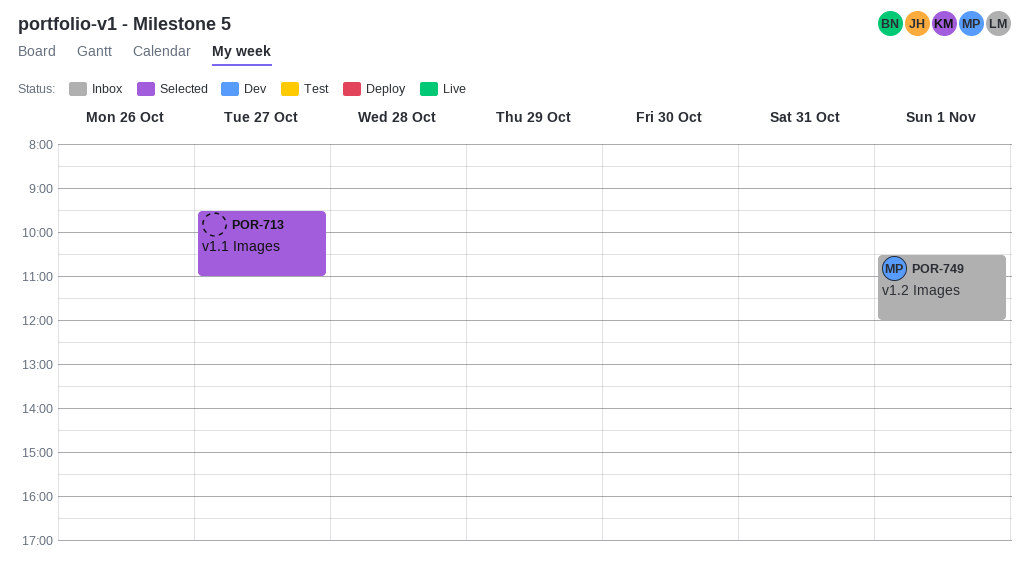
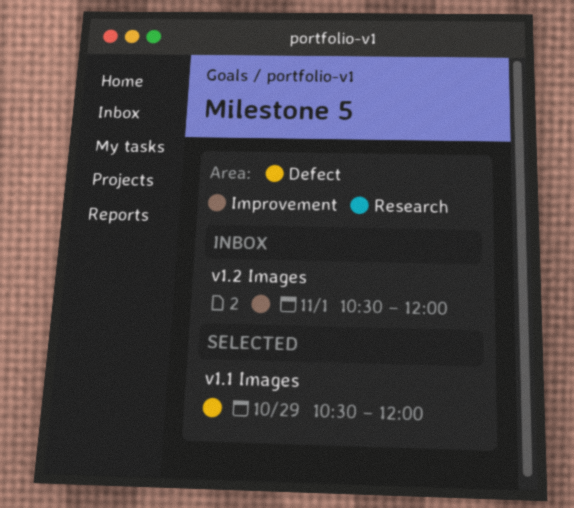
v1.1 Images, day: Oct 27 -> Oct 29
v1.1 Images, begins: 09:30 -> 10:30
v1.1 Images, ends: 11:00 -> 12:00

